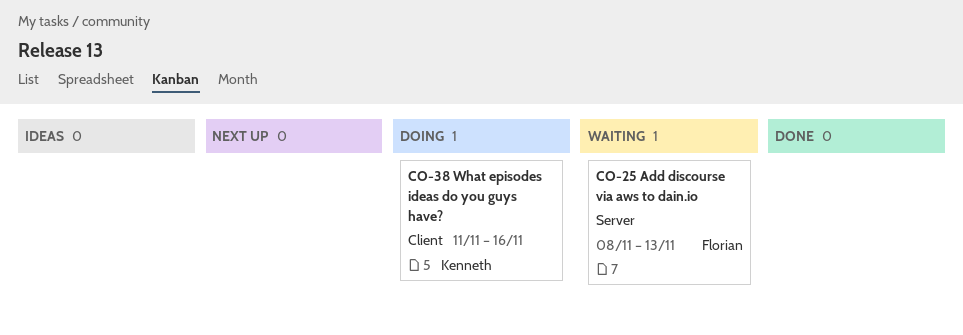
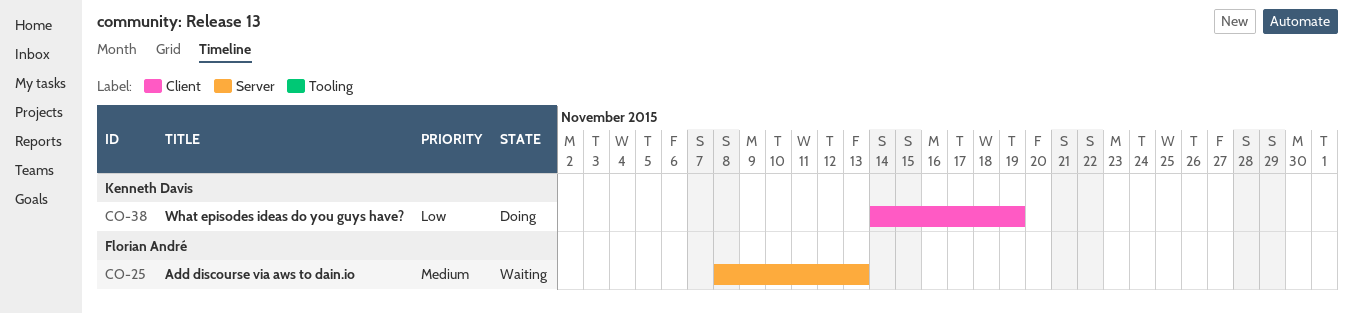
CO-38, start: Nov 11 -> Nov 14
CO-38, due: Nov 16 -> Nov 19

